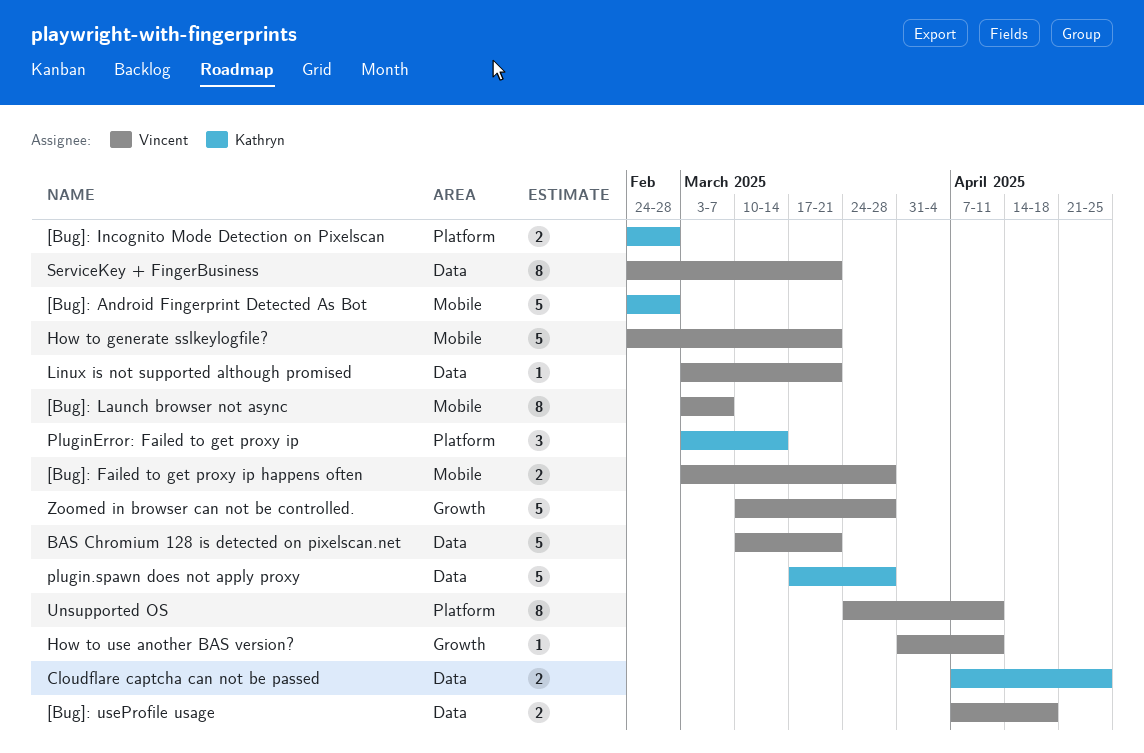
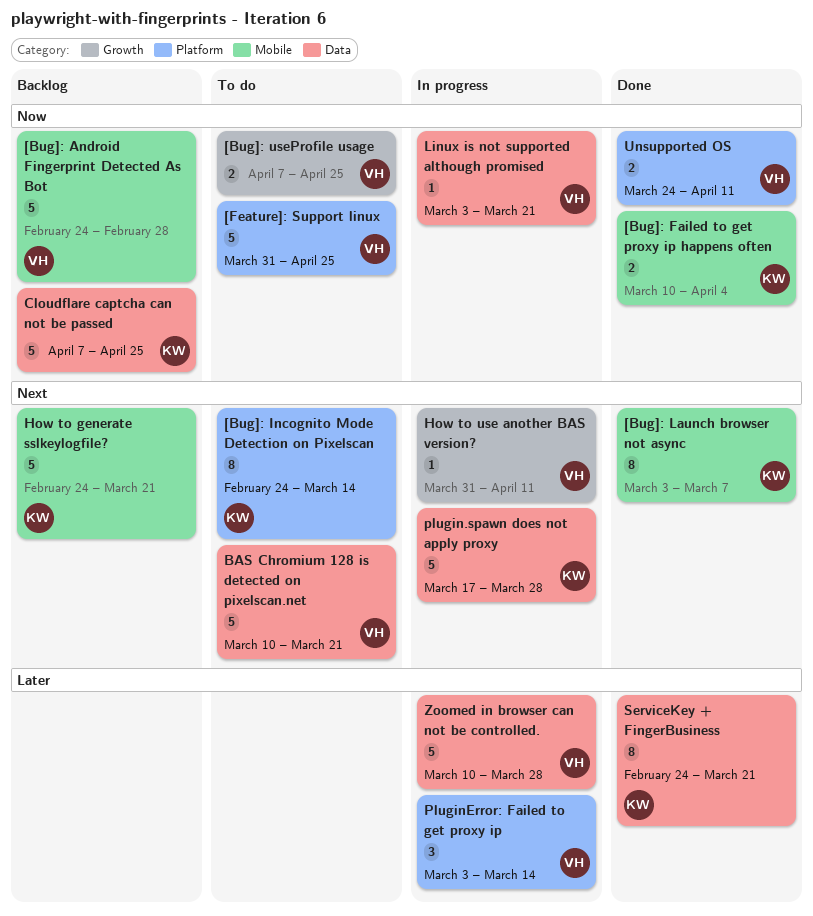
[Bug]: Android Fingerprint Detected As Bot, owner: Kathryn -> Vincent
[Bug]: Failed to get proxy ip happens often, owner: Vincent -> Kathryn
[Bug]: Failed to get proxy ip happens often, start: Mar 3 -> Mar 10
[Bug]: Failed to get proxy ip happens often, due: Mar 28 -> Apr 4
[Bug]: Incognito Mode Detection on Pixelscan, estimate: 2 -> 8
[Bug]: Incognito Mode Detection on Pixelscan, due: Feb 28 -> Mar 14
[Bug]: Launch browser not async, owner: Vincent -> Kathryn
[Bug]: useProfile usage, label: Data -> Growth
[Bug]: useProfile usage, due: Apr 18 -> Apr 25
[Feature]: Support linux: none -> present
Cloudflare captcha can not be passed, estimate: 2 -> 5
How to generate sslkeylogfile?, owner: Vincent -> Kathryn
PluginError: Failed to get proxy ip, owner: Kathryn -> Vincent
ServiceKey + FingerBusiness, owner: Vincent -> Kathryn
Unsupported OS, estimate: 8 -> 2
Zoomed in browser can not be controlled., label: Growth -> Data

